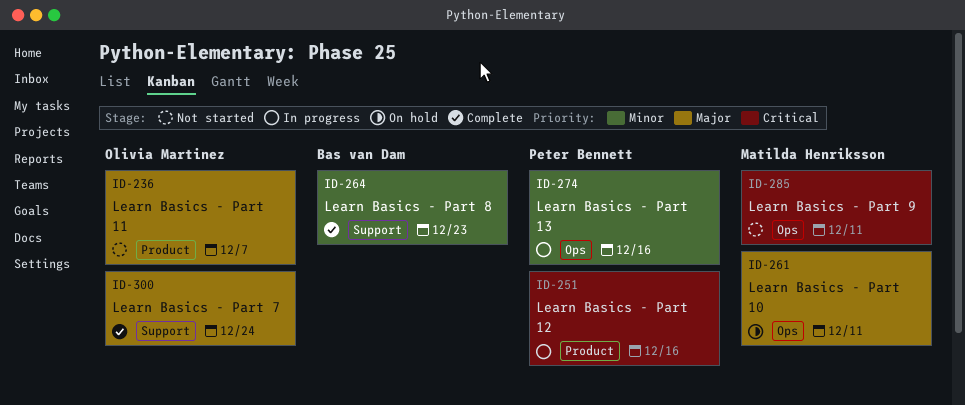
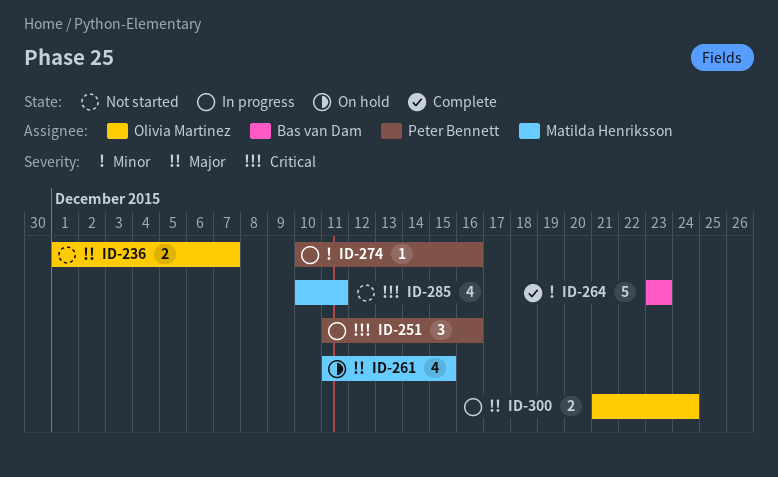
ID-261, due: Dec 11 -> Dec 15
ID-300, status: Complete -> In progress

